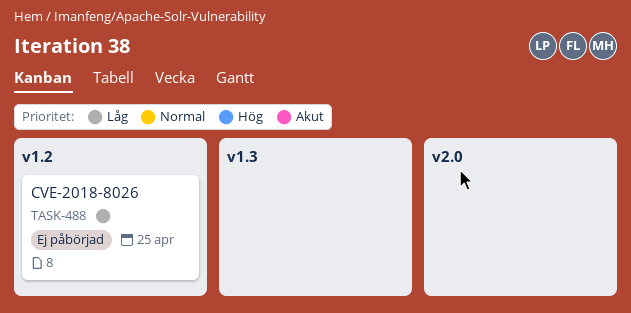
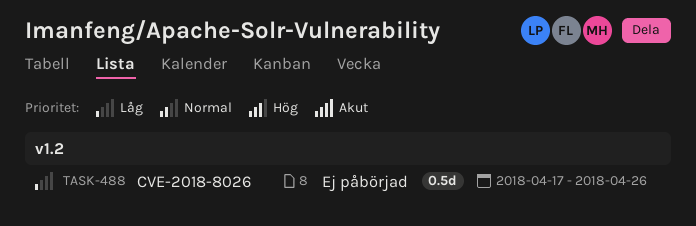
TASK-488, due: Apr 25 -> Apr 26

